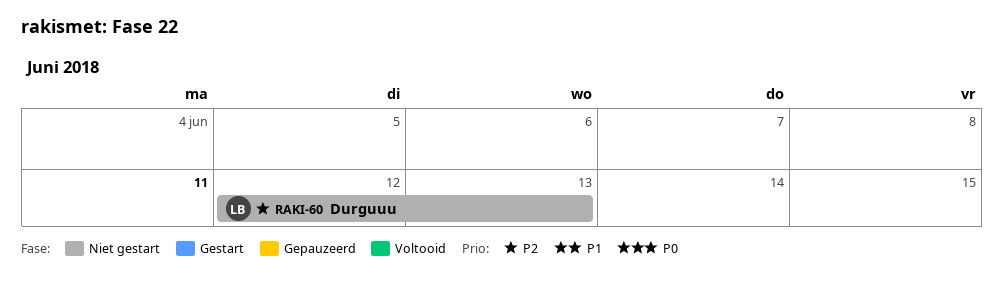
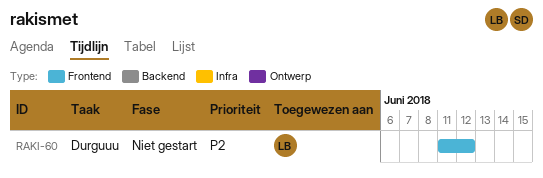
RAKI-60, start: Jun 12 -> Jun 11
RAKI-60, due: Jun 13 -> Jun 12

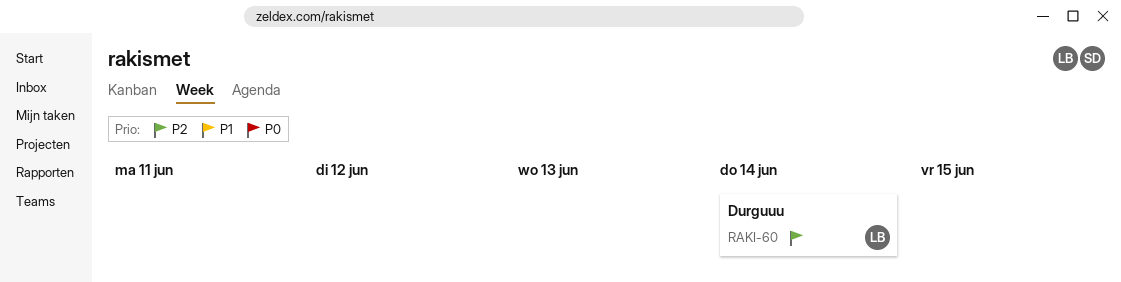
RAKI-60, due: Jun 12 -> Jun 14

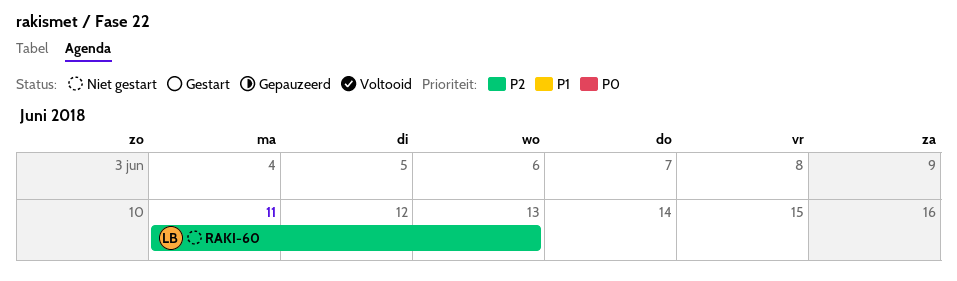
RAKI-60, due: Jun 14 -> Jun 13

